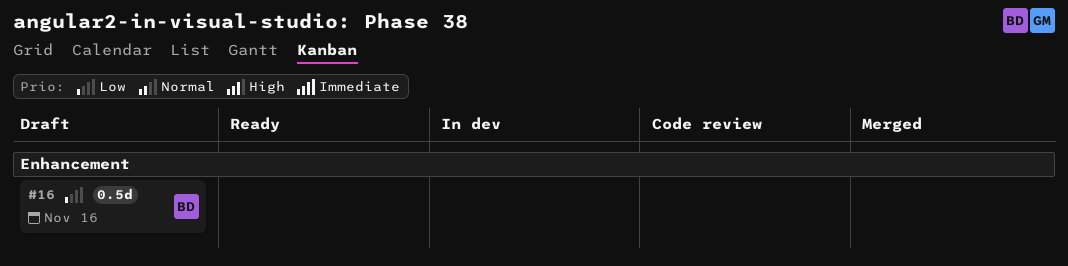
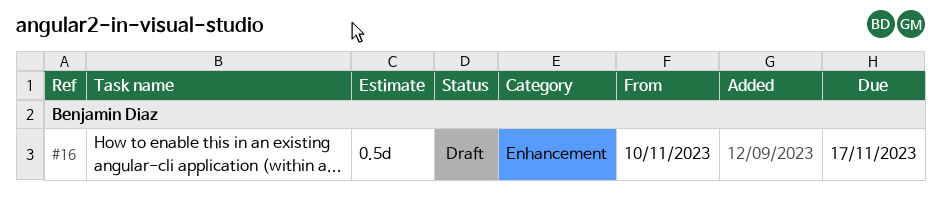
#16, due: Nov 16 -> Nov 17

